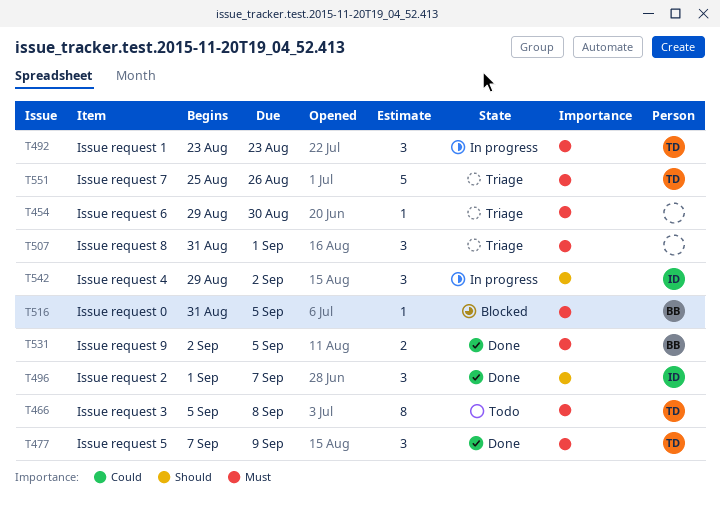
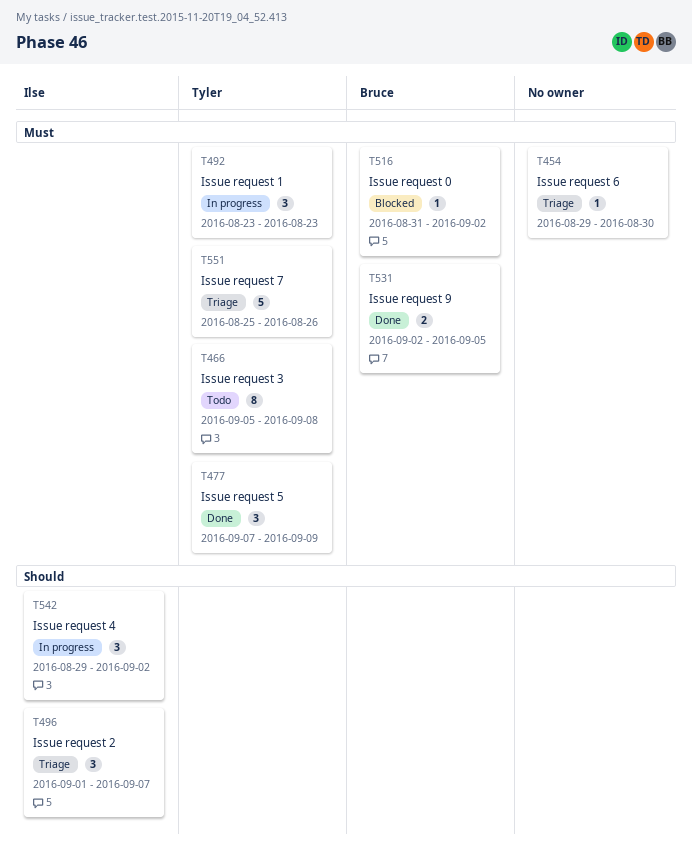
T496, status: Done -> Triage
T507: present -> none
T516, due: Sep 5 -> Sep 2

